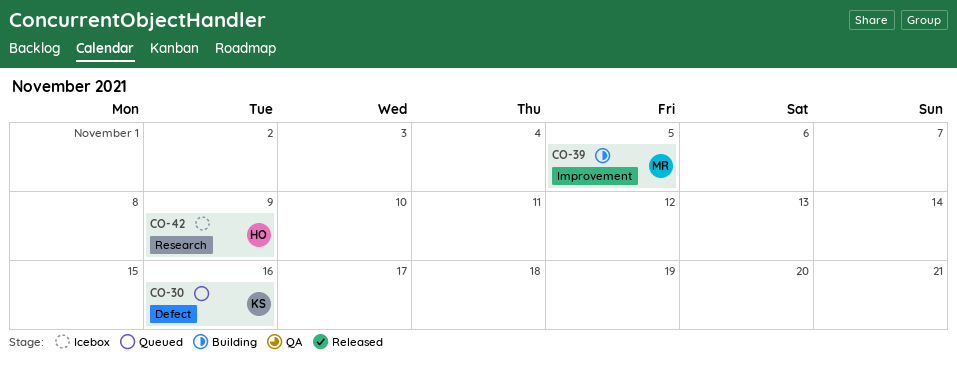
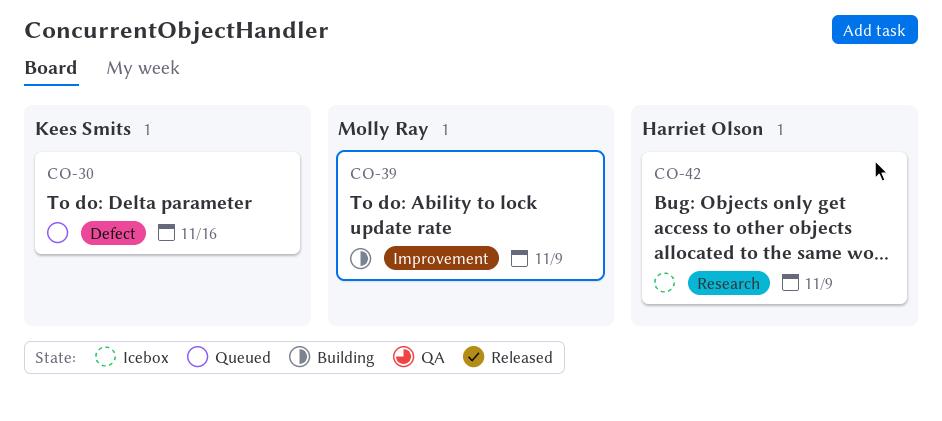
CO-39, due: Nov 5 -> Nov 9

